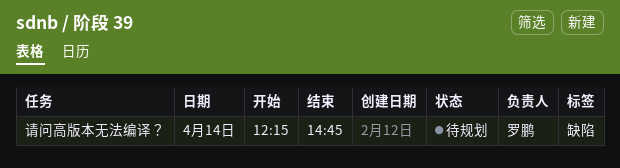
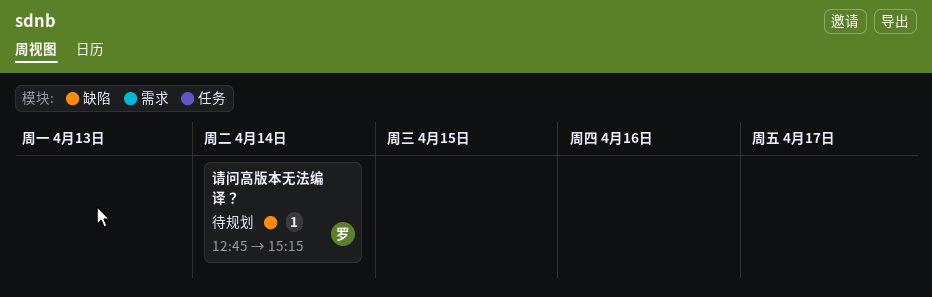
请问高版本无法编译？, begins: 12:15 -> 12:45
请问高版本无法编译？, ends: 14:45 -> 15:15

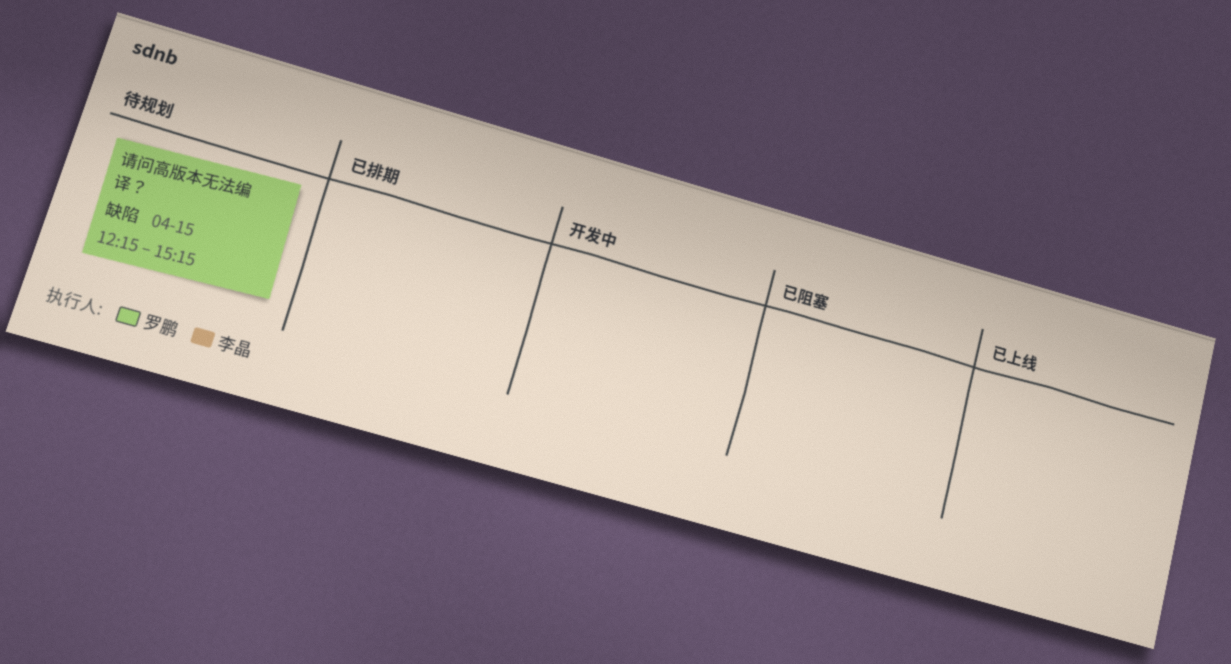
请问高版本无法编译？, day: Apr 14 -> Apr 15
请问高版本无法编译？, begins: 12:45 -> 12:15

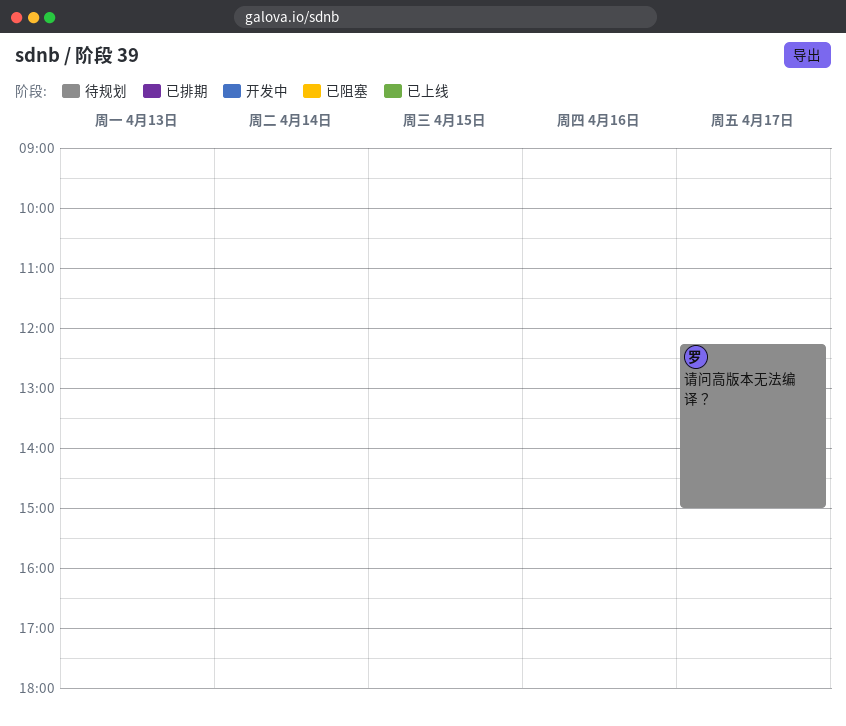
请问高版本无法编译？, day: Apr 15 -> Apr 17
请问高版本无法编译？, ends: 15:15 -> 15:00

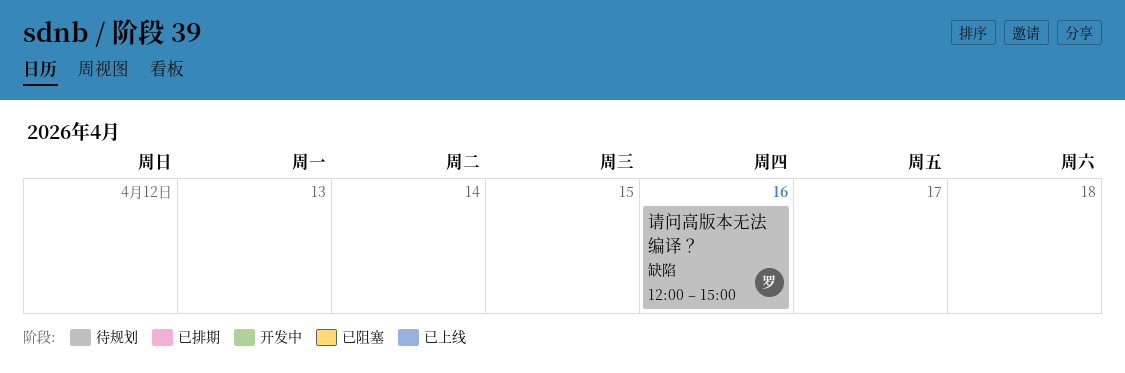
请问高版本无法编译？, day: Apr 17 -> Apr 16
请问高版本无法编译？, begins: 12:15 -> 12:00

